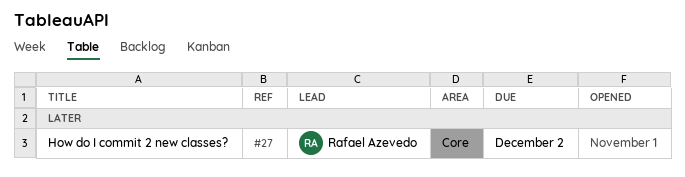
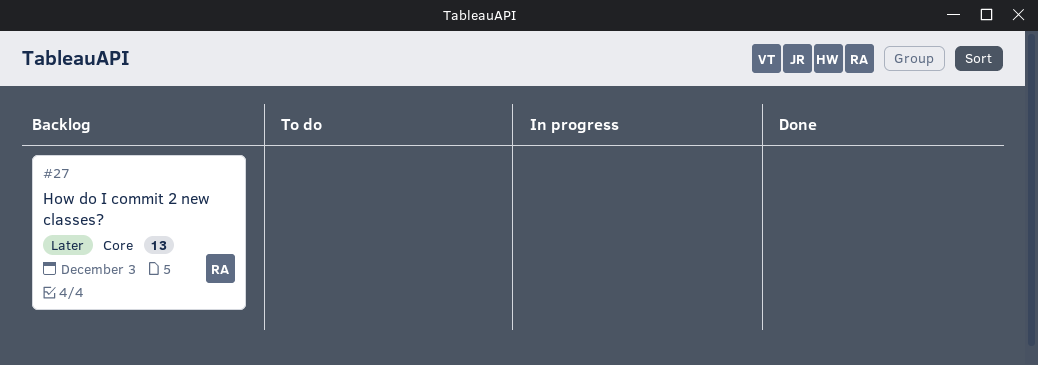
#27, due: Dec 2 -> Dec 3

